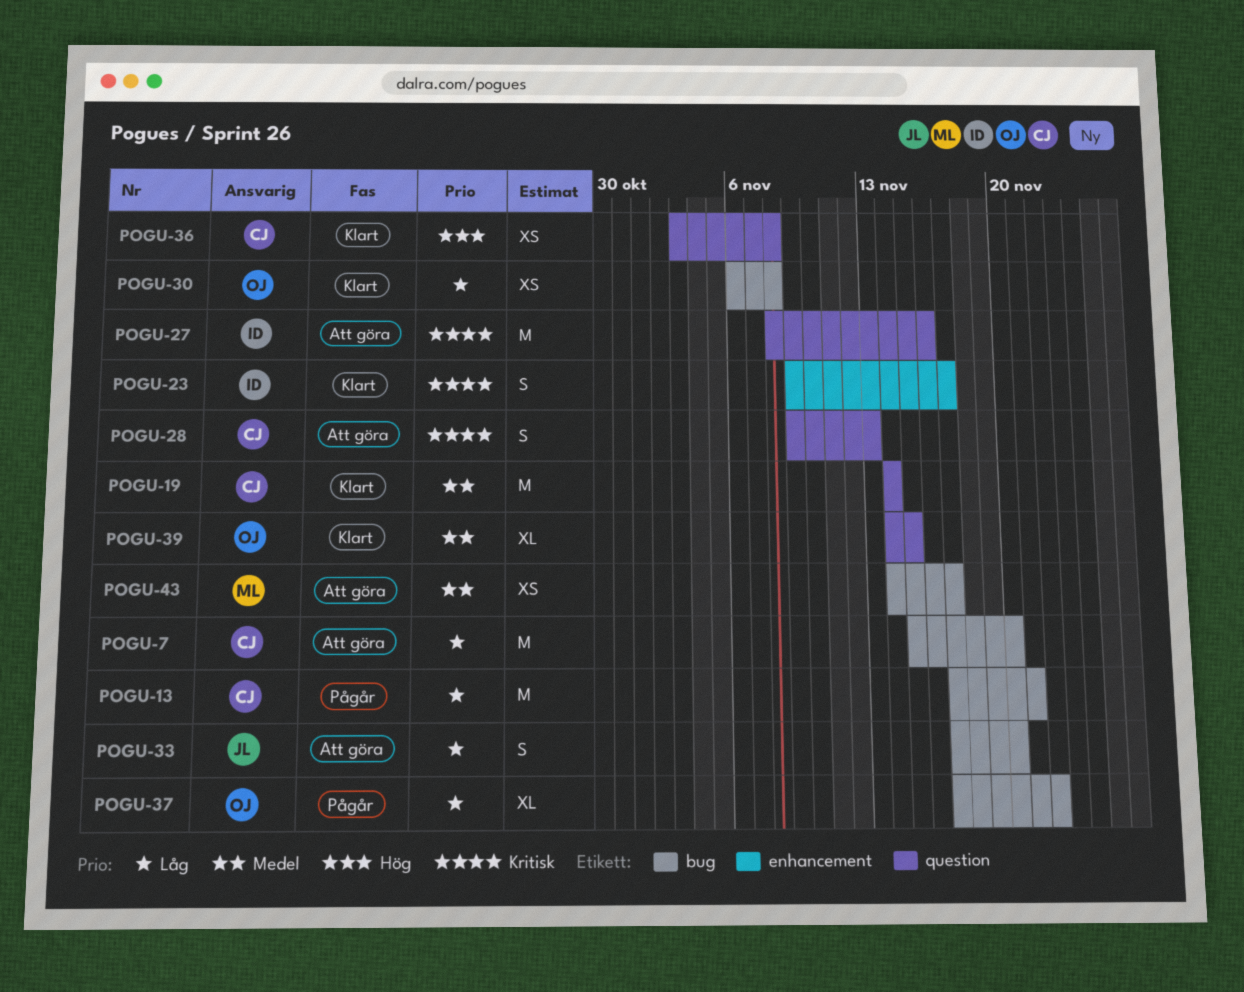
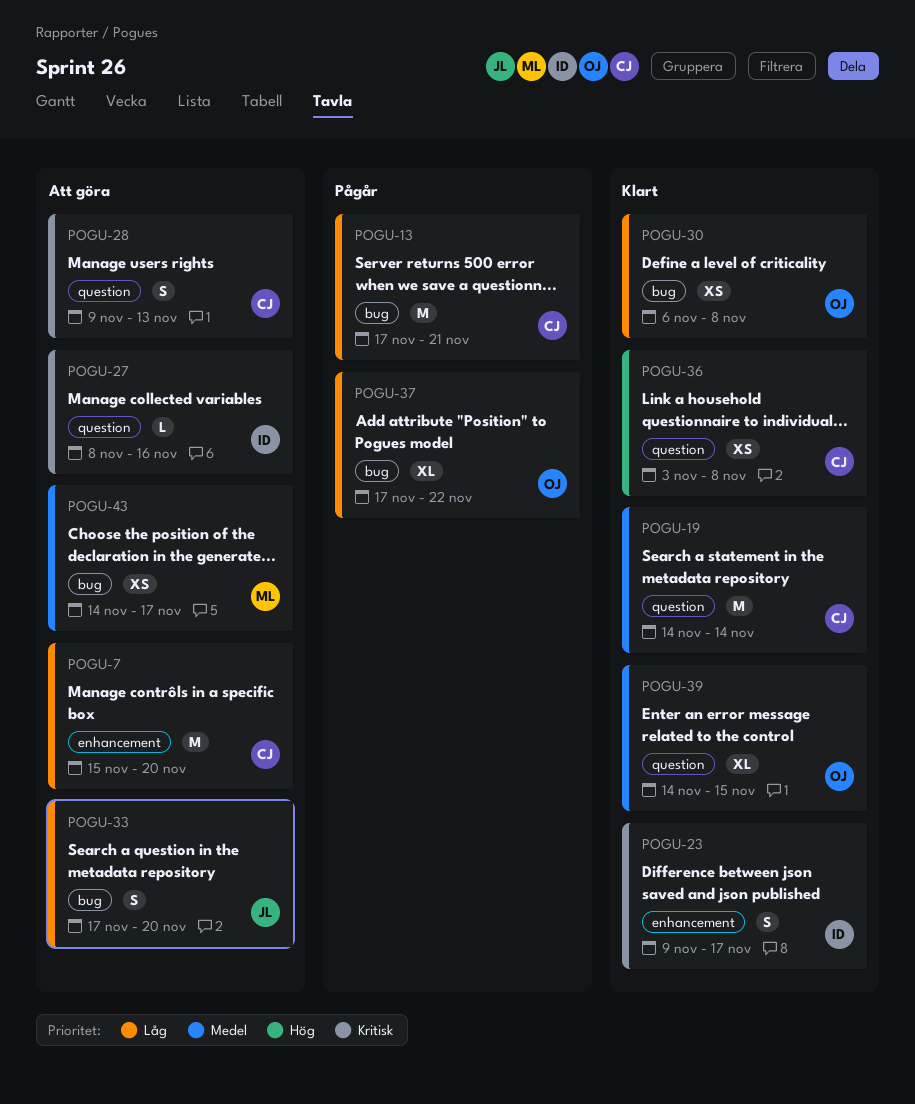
POGU-7, label: bug -> enhancement
POGU-27, estimate: M -> L

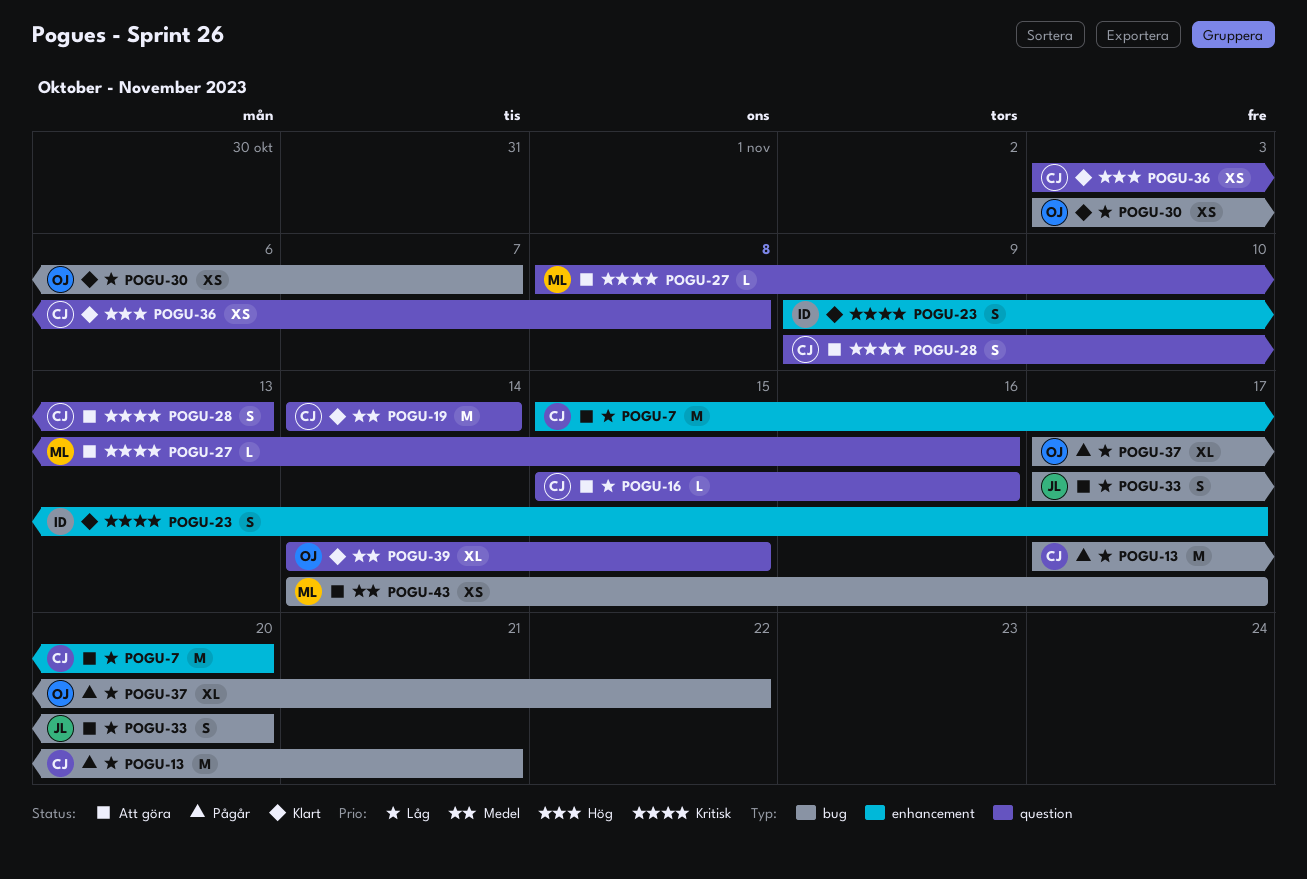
POGU-16: none -> present
POGU-27, owner: ID -> ML
POGU-30, start: Nov 6 -> Nov 3
POGU-30, due: Nov 8 -> Nov 7

